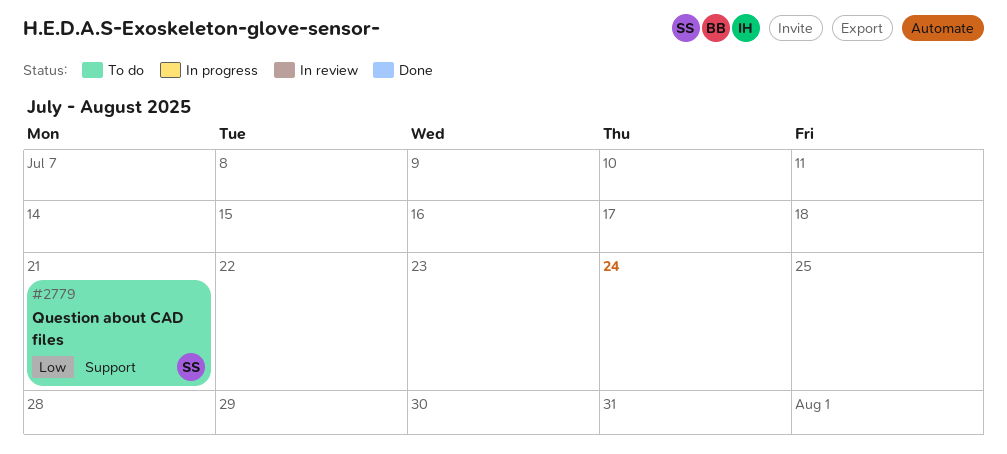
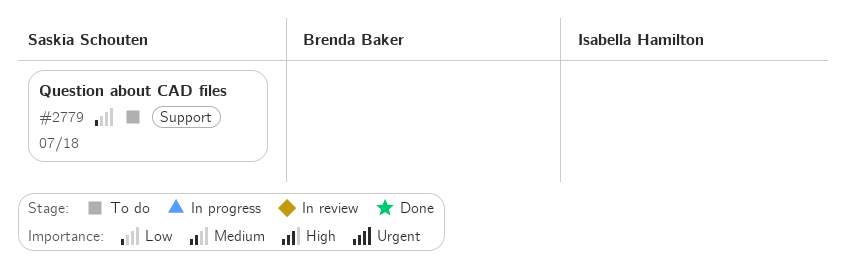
#2779, due: Jul 21 -> Jul 18

